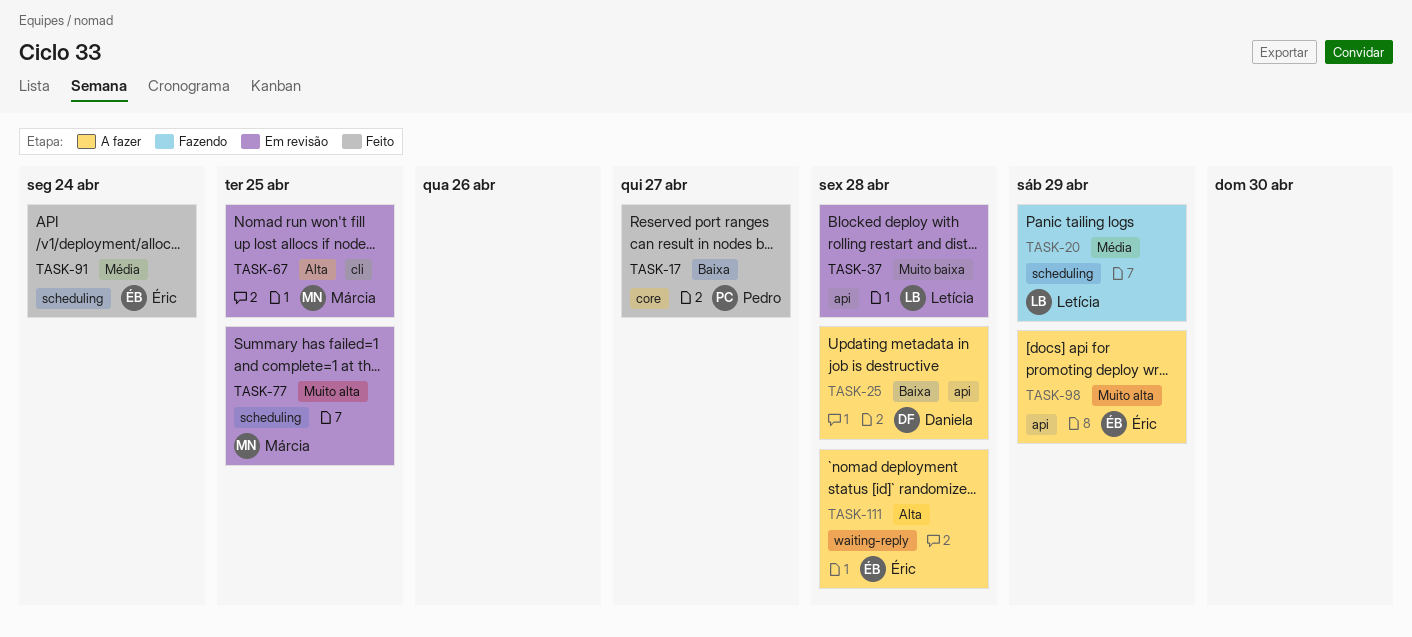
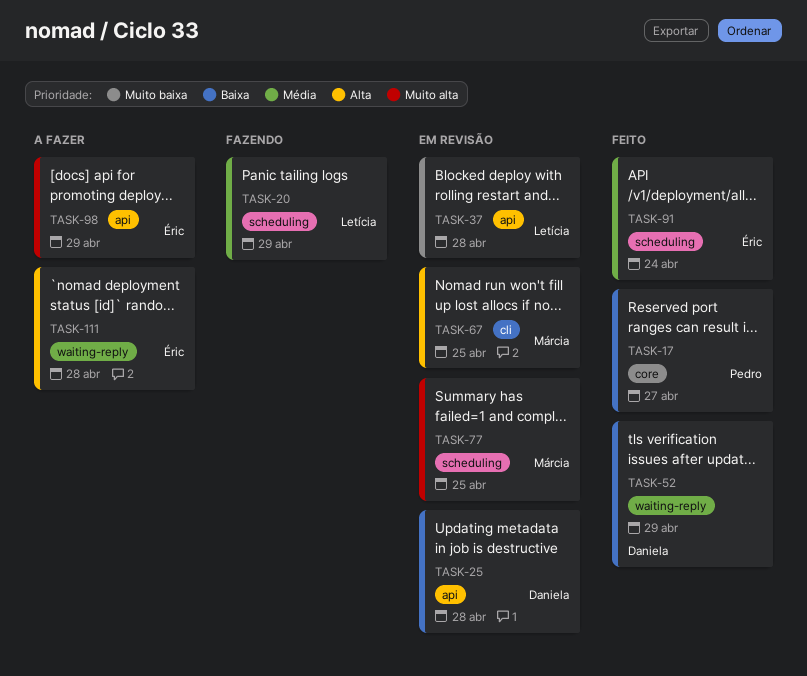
TASK-25, status: A fazer -> Em revisão
TASK-52: none -> present

